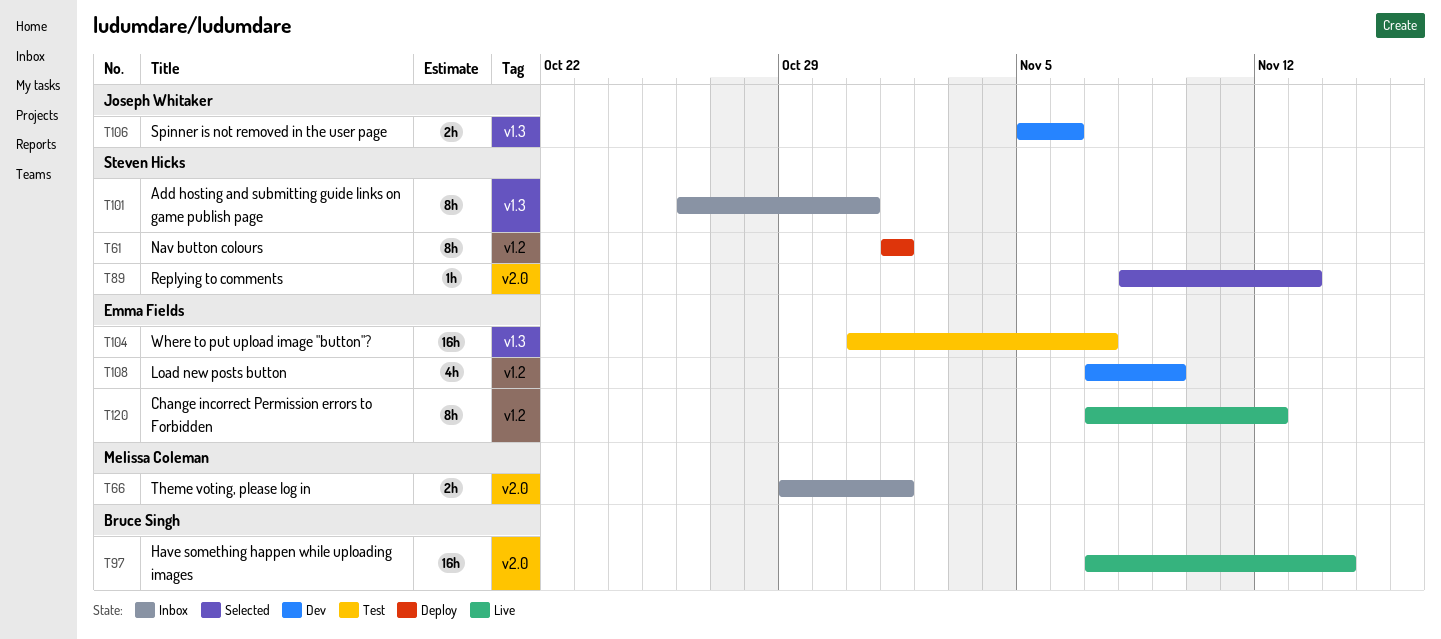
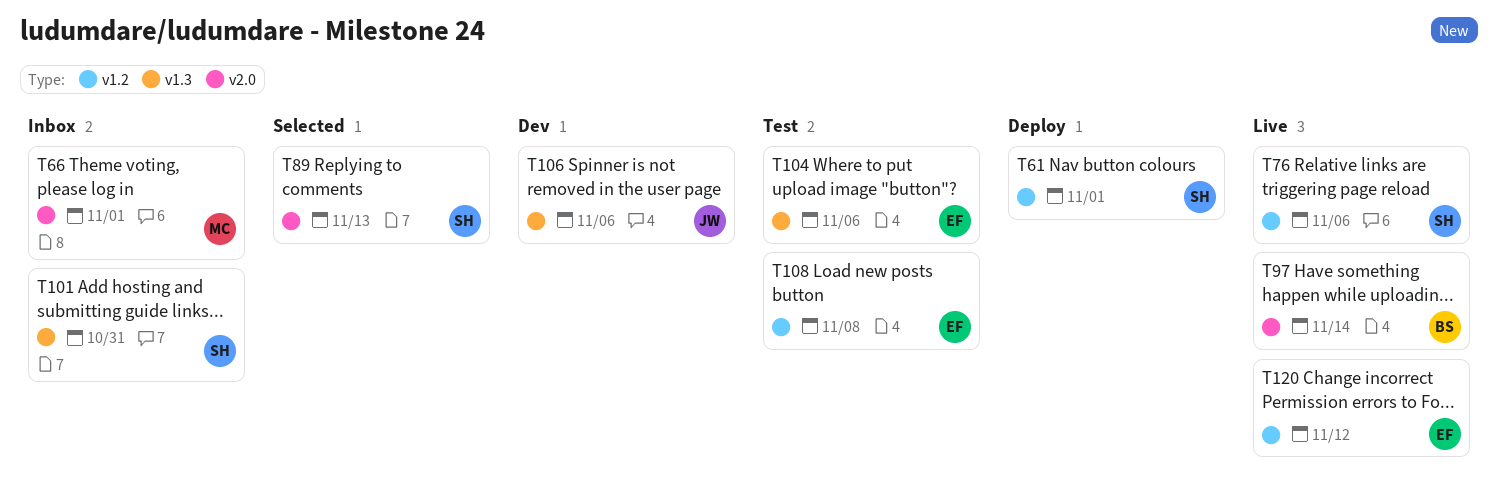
T76: none -> present
T104, due: Nov 7 -> Nov 6
T108, status: Dev -> Test
T108, due: Nov 9 -> Nov 8

